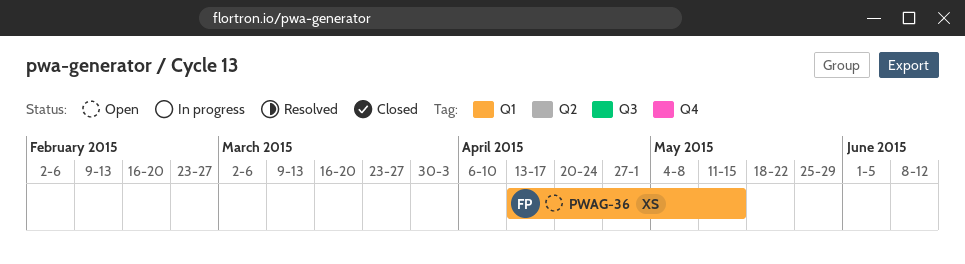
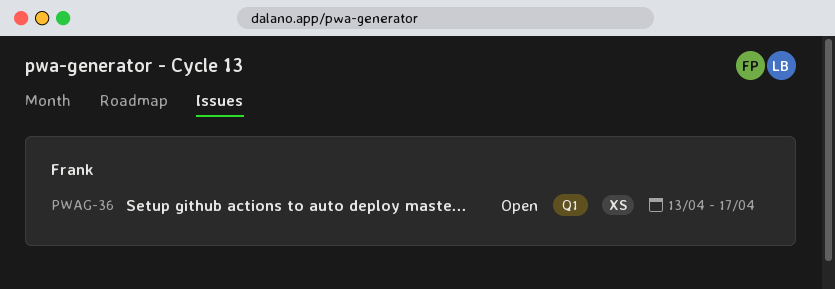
PWAG-36, due: May 15 -> Apr 17

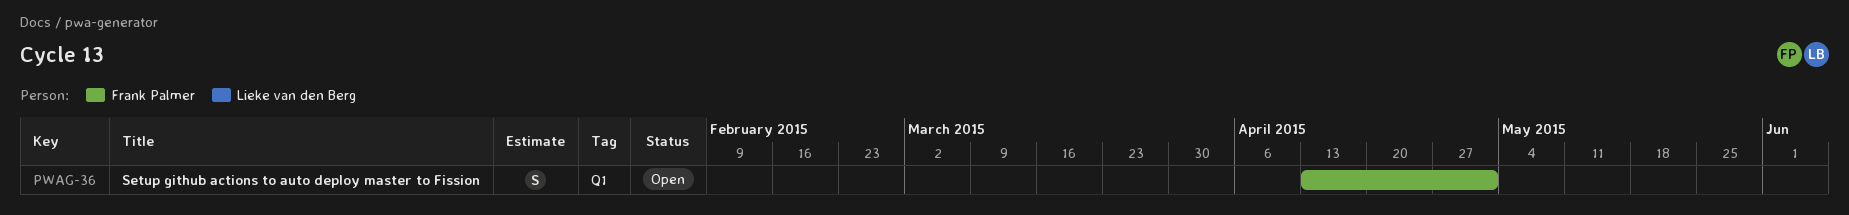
PWAG-36, estimate: XS -> S
PWAG-36, due: Apr 17 -> May 1

